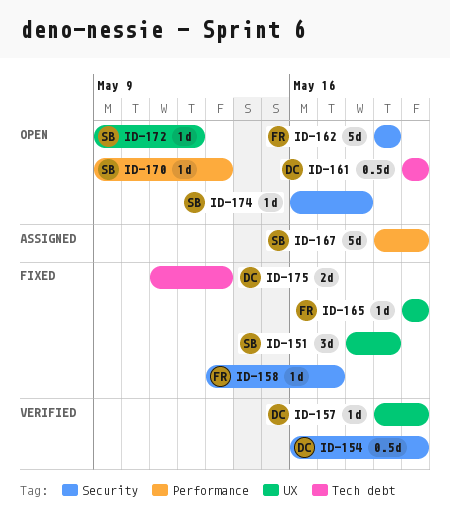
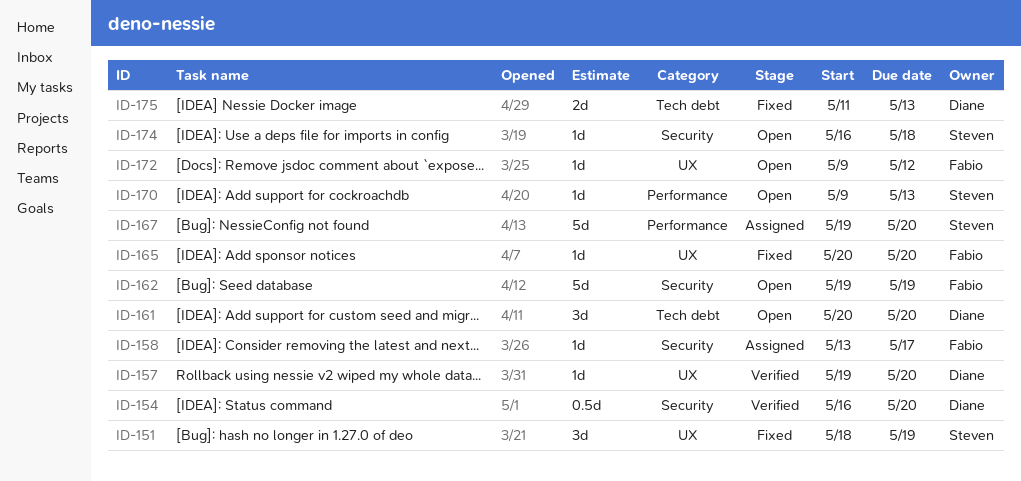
ID-158, status: Fixed -> Assigned
ID-161, estimate: 0.5d -> 3d
ID-172, owner: Steven -> Fabio

